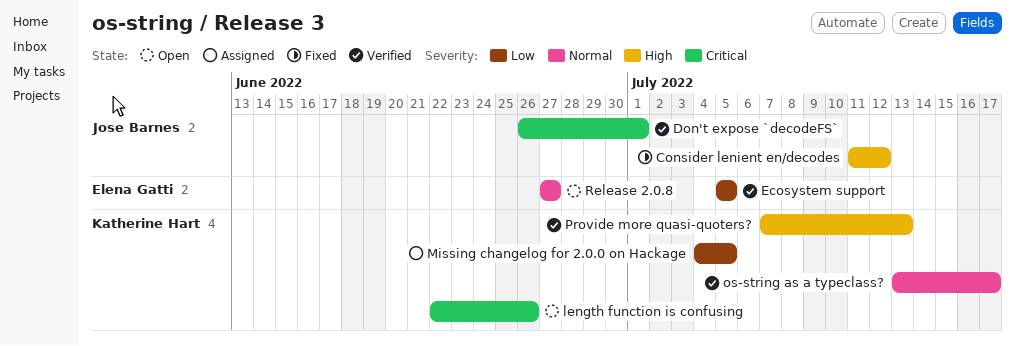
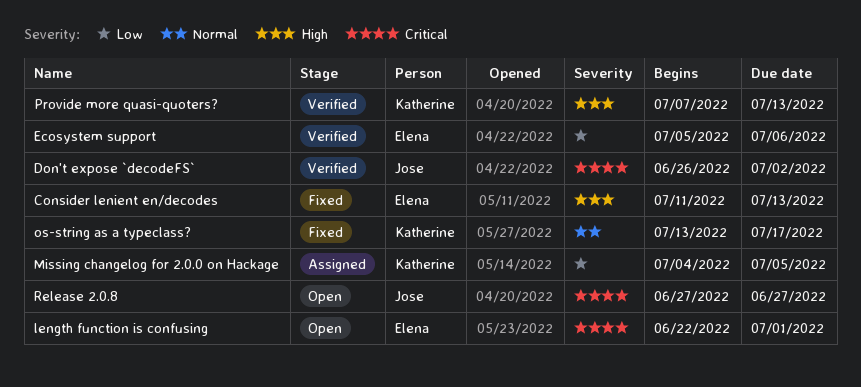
Consider lenient en/decodes, owner: Jose Barnes -> Elena Gatti
Consider lenient en/decodes, due: Jul 12 -> Jul 13
Don't expose `decodeFS`, due: Jul 1 -> Jul 2
Ecosystem support, due: Jul 5 -> Jul 6
length function is confusing, owner: Katherine Hart -> Elena Gatti
length function is confusing, due: Jun 26 -> Jul 1
os-string as a typeclass?, status: Verified -> Fixed
Release 2.0.8, owner: Elena Gatti -> Jose Barnes
Release 2.0.8, priority: Normal -> Critical

